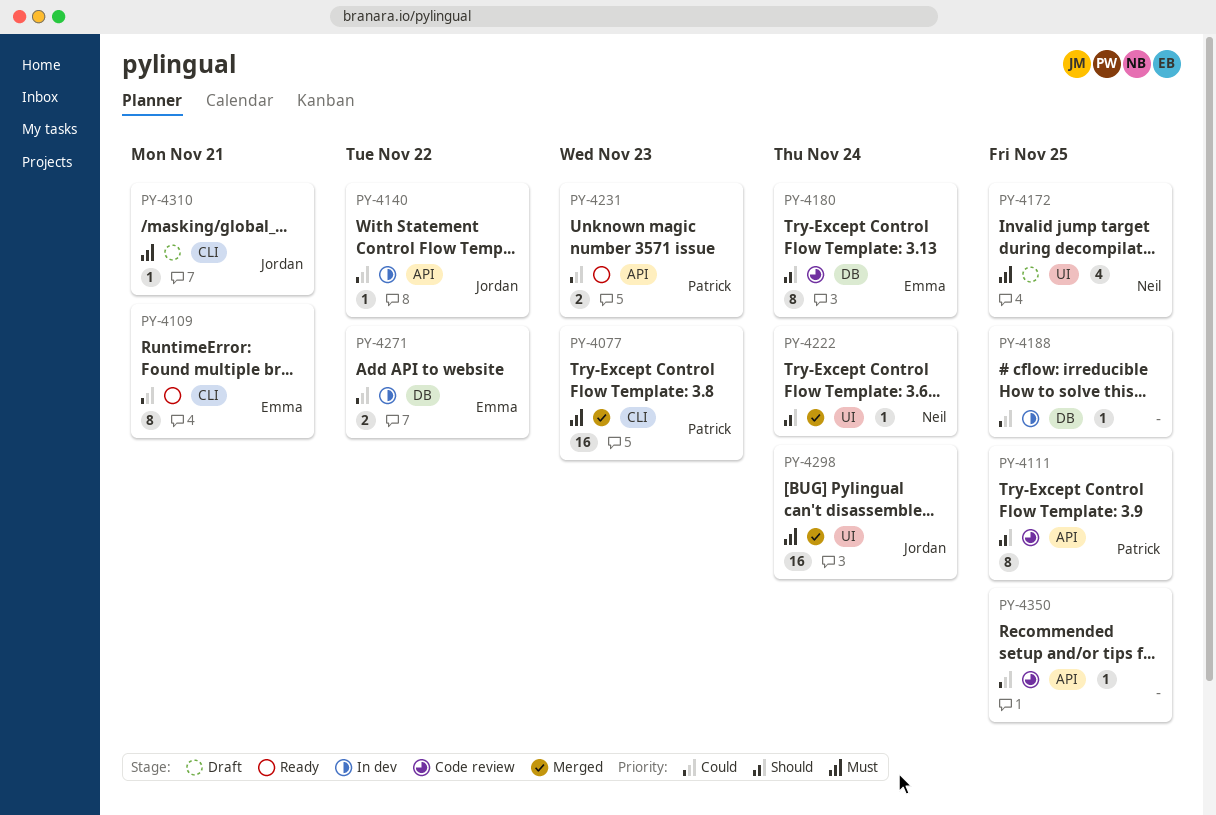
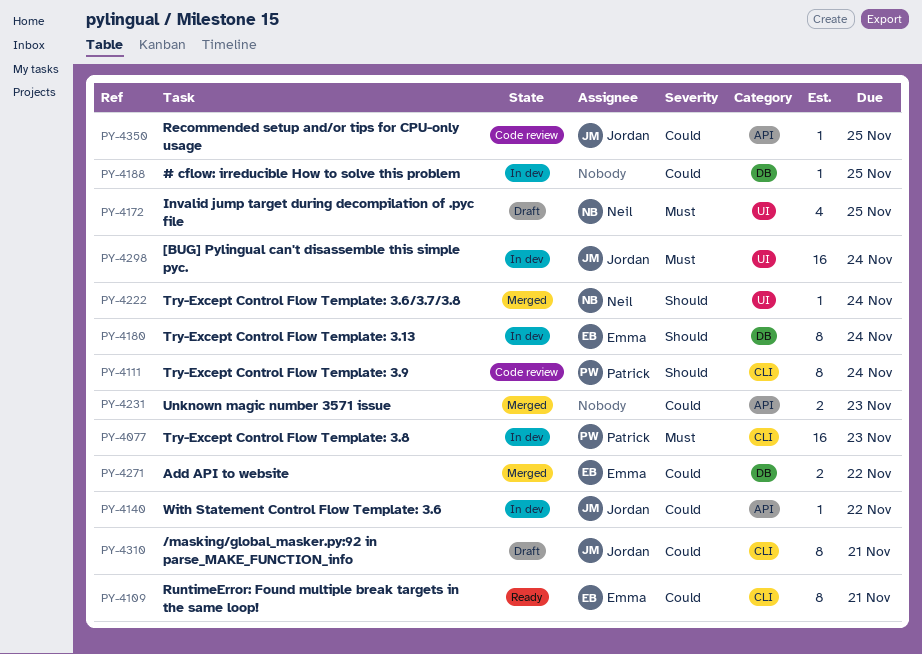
PY-4077, status: Merged -> In dev
PY-4111, label: API -> CLI
PY-4111, due: Nov 25 -> Nov 24
PY-4180, status: Code review -> In dev
PY-4231, status: Ready -> Merged
PY-4231, owner: Patrick -> none
PY-4271, status: In dev -> Merged
PY-4298, status: Merged -> In dev
PY-4310, priority: Must -> Could
PY-4310, estimate: 1 -> 8
PY-4350, owner: none -> Jordan

